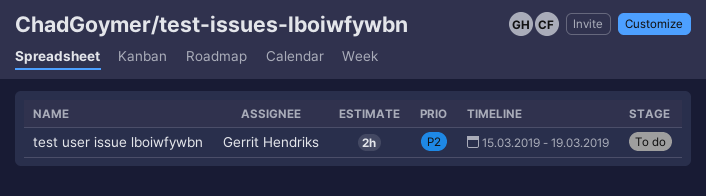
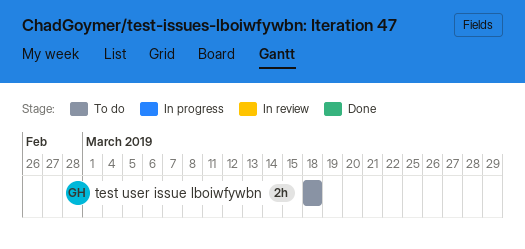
test user issue lboiwfywbn, start: Mar 15 -> Mar 18
test user issue lboiwfywbn, due: Mar 19 -> Mar 18

